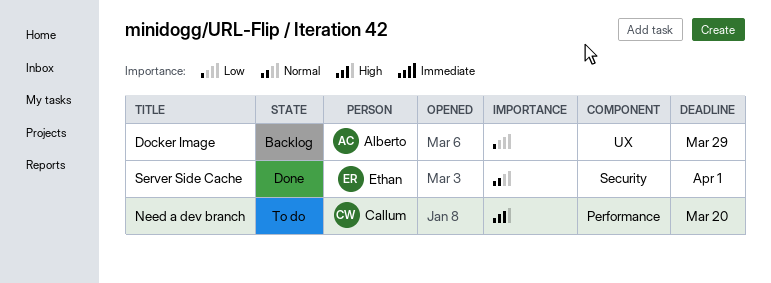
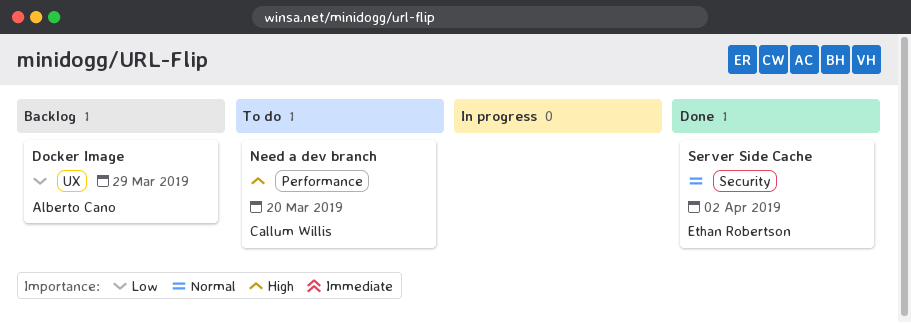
Server Side Cache, due: Apr 1 -> Apr 2

